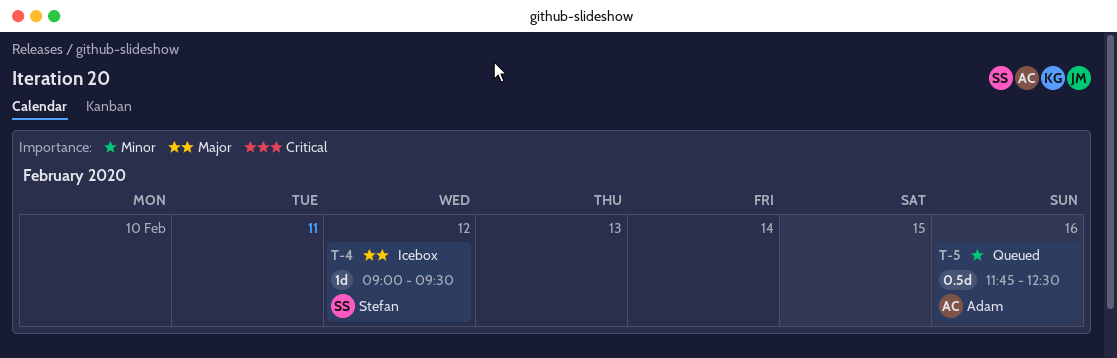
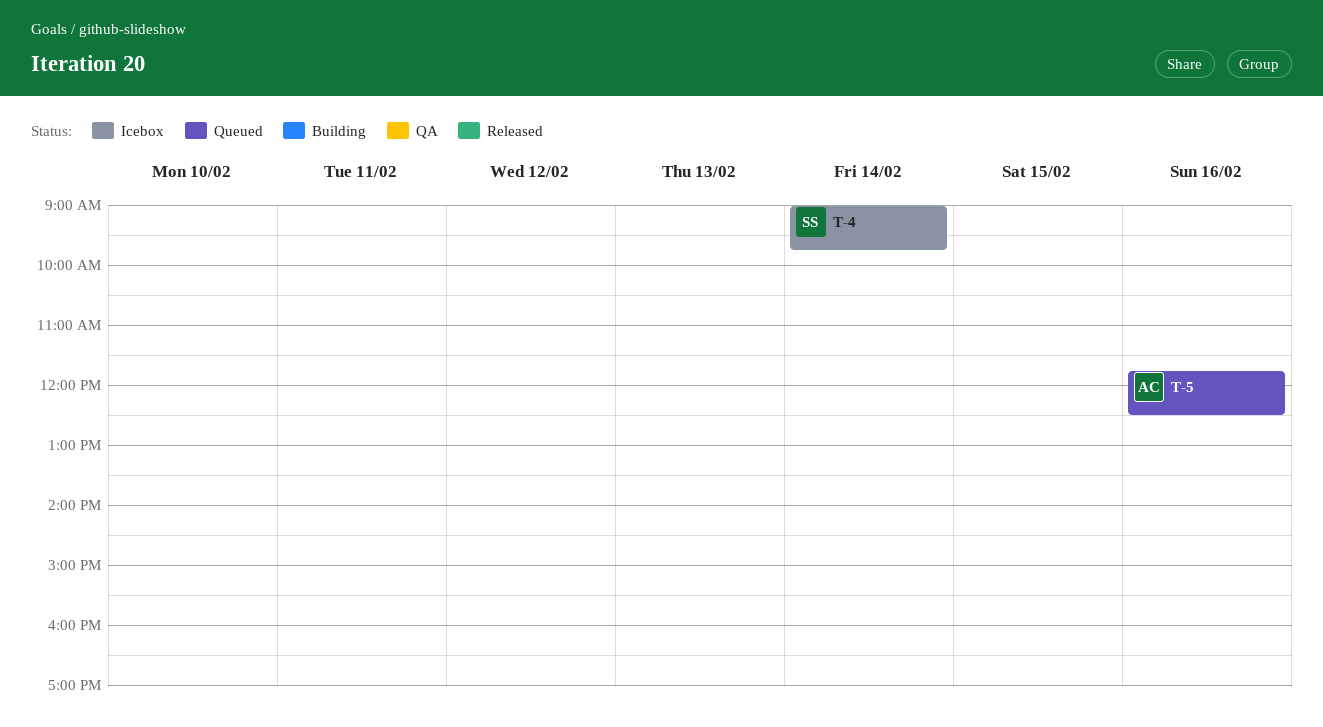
T-4, day: Feb 12 -> Feb 14
T-4, ends: 09:30 -> 09:45

